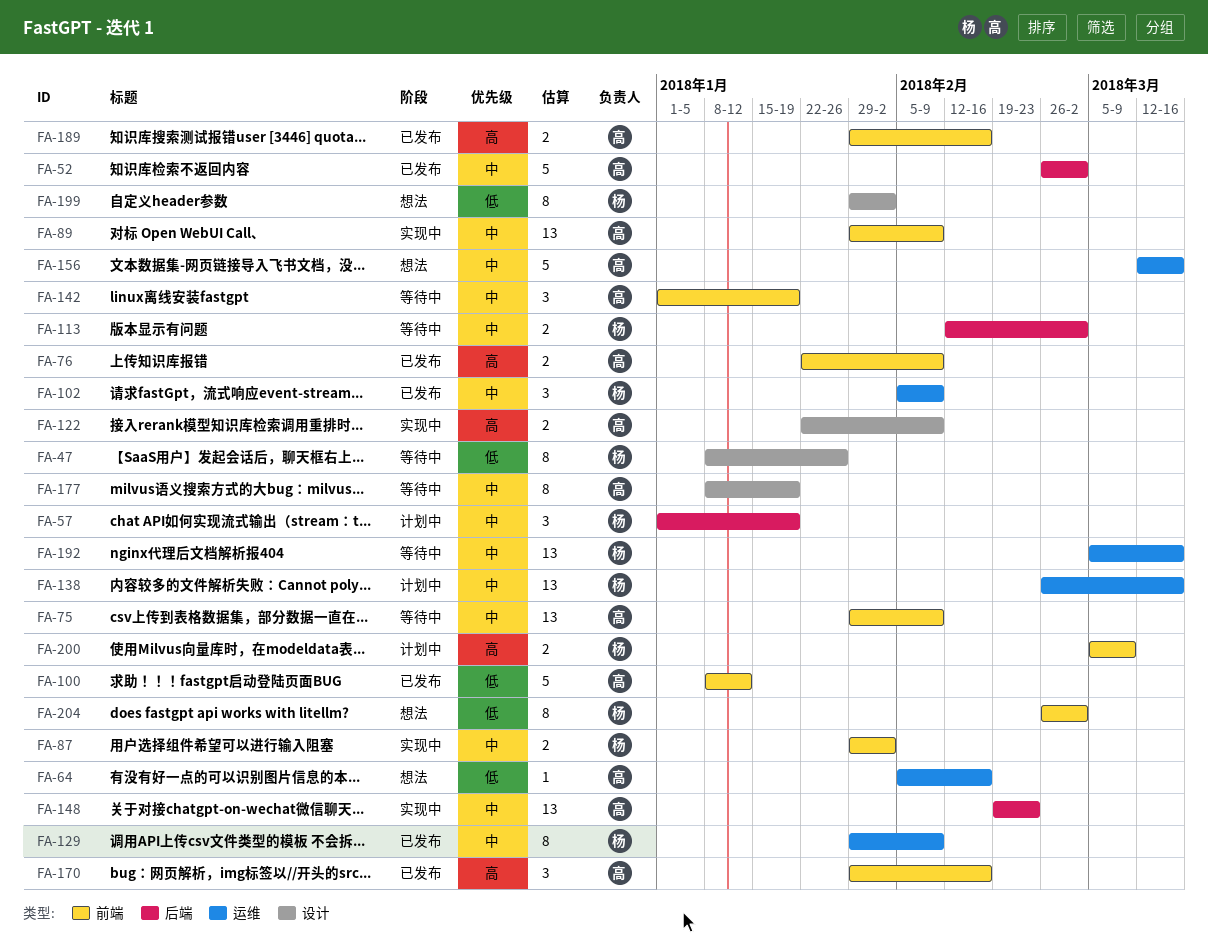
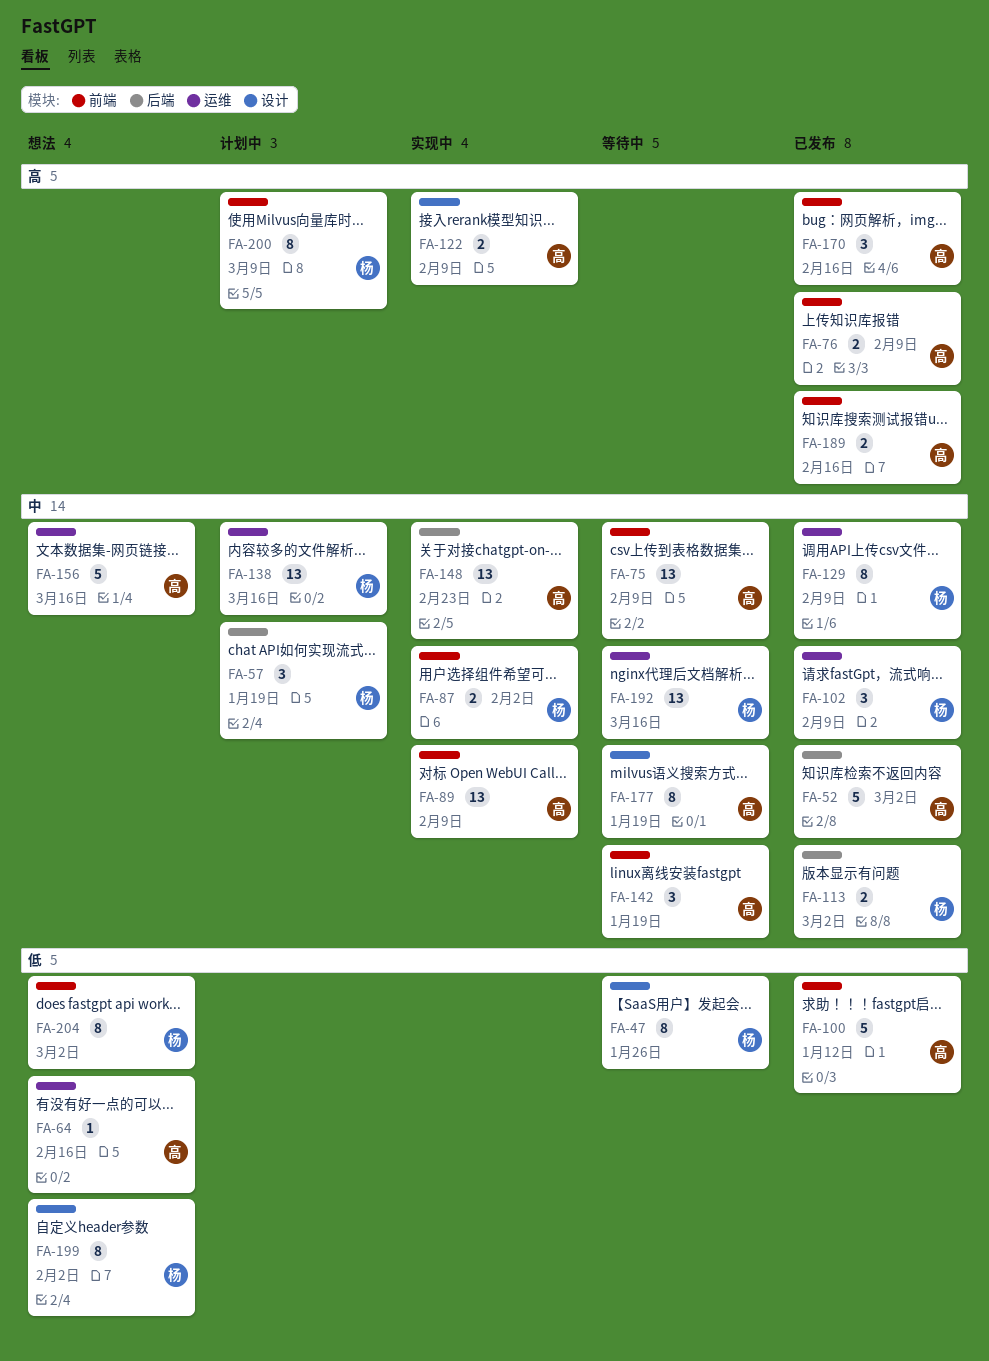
FA-113, status: 等待中 -> 已发布
FA-200, estimate: 2 -> 8

